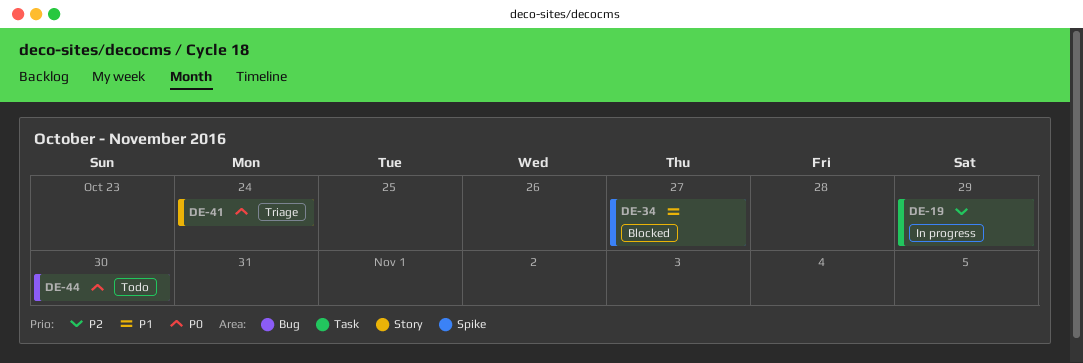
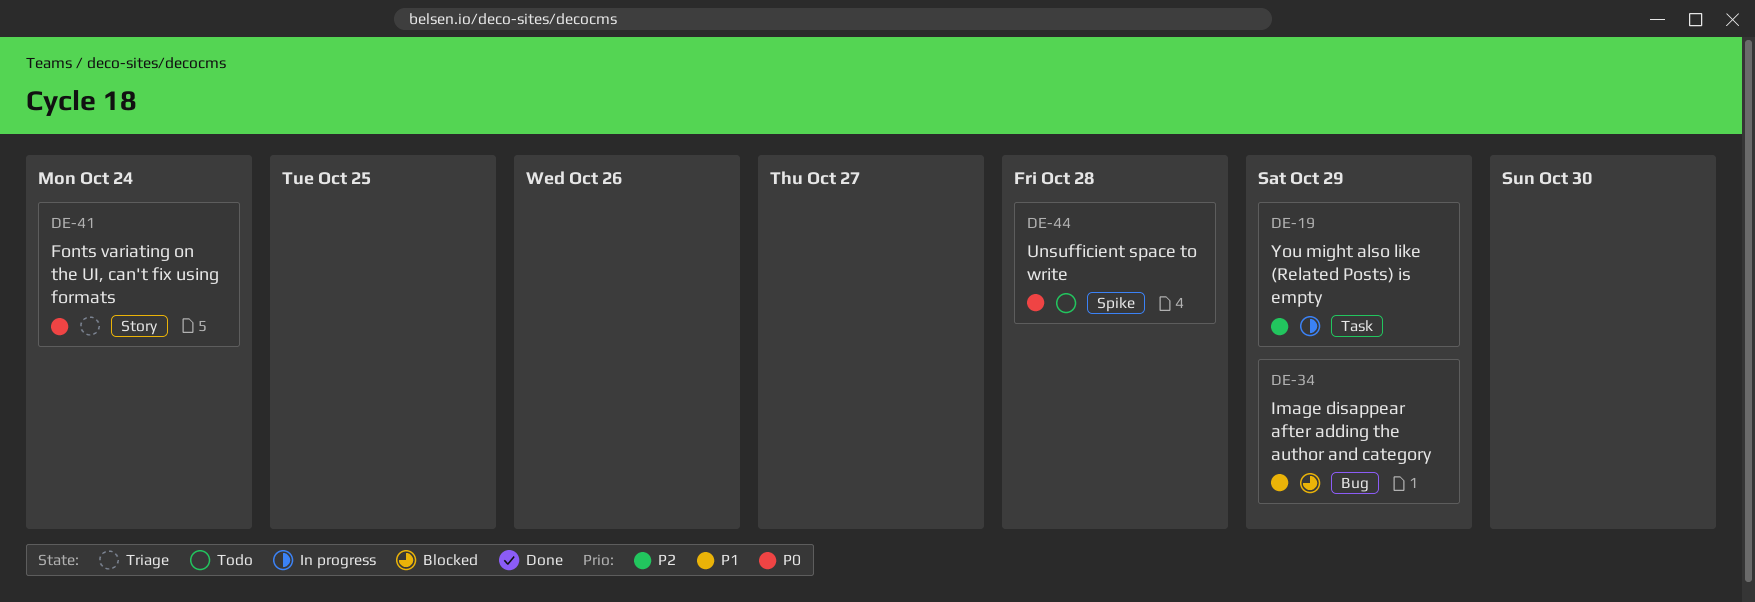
DE-34, label: Spike -> Bug
DE-34, due: Oct 27 -> Oct 29
DE-44, label: Bug -> Spike
DE-44, due: Oct 30 -> Oct 28

